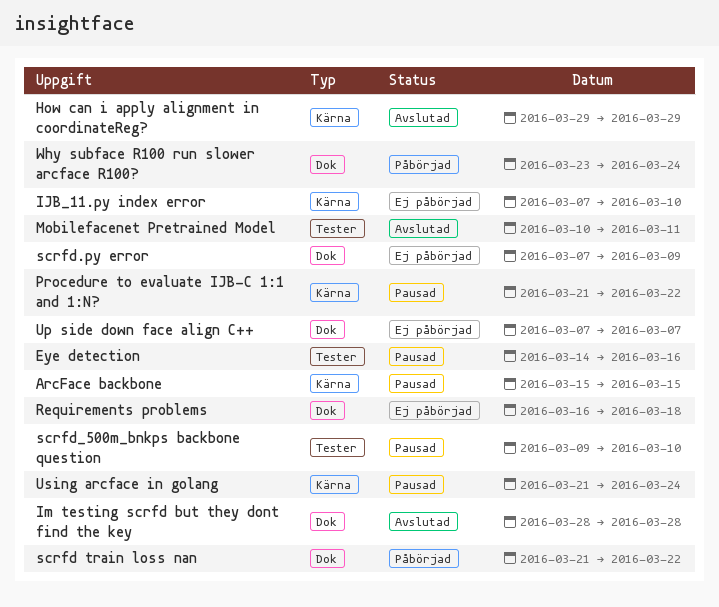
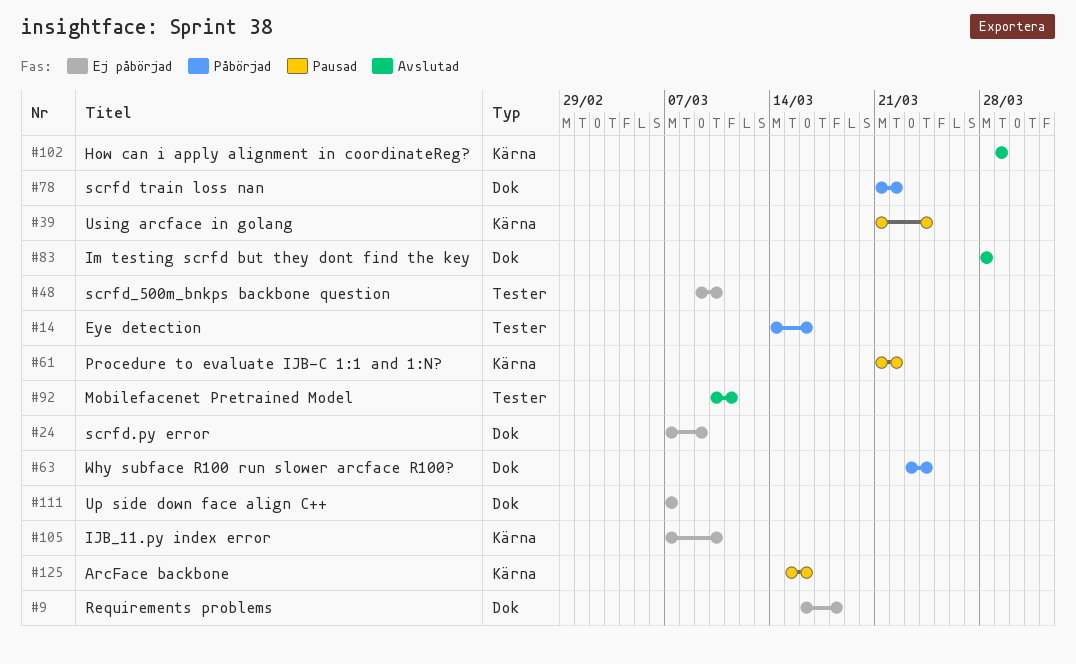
ArcFace backbone, due: Mar 15 -> Mar 16
Eye detection, status: Pausad -> Påbörjad
scrfd_500m_bnkps backbone question, status: Pausad -> Ej påbörjad

